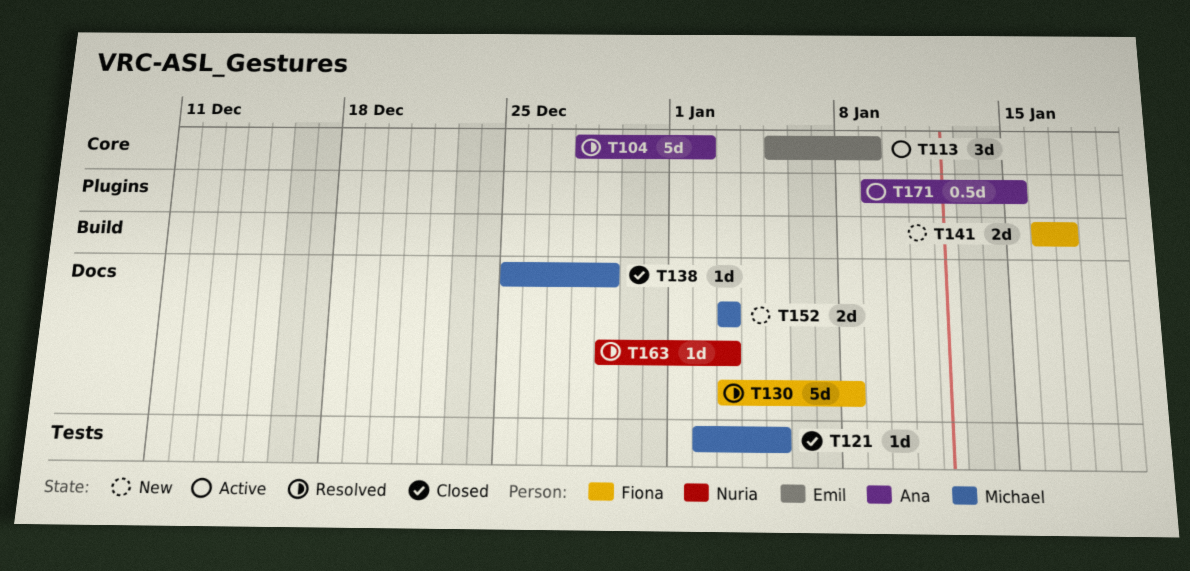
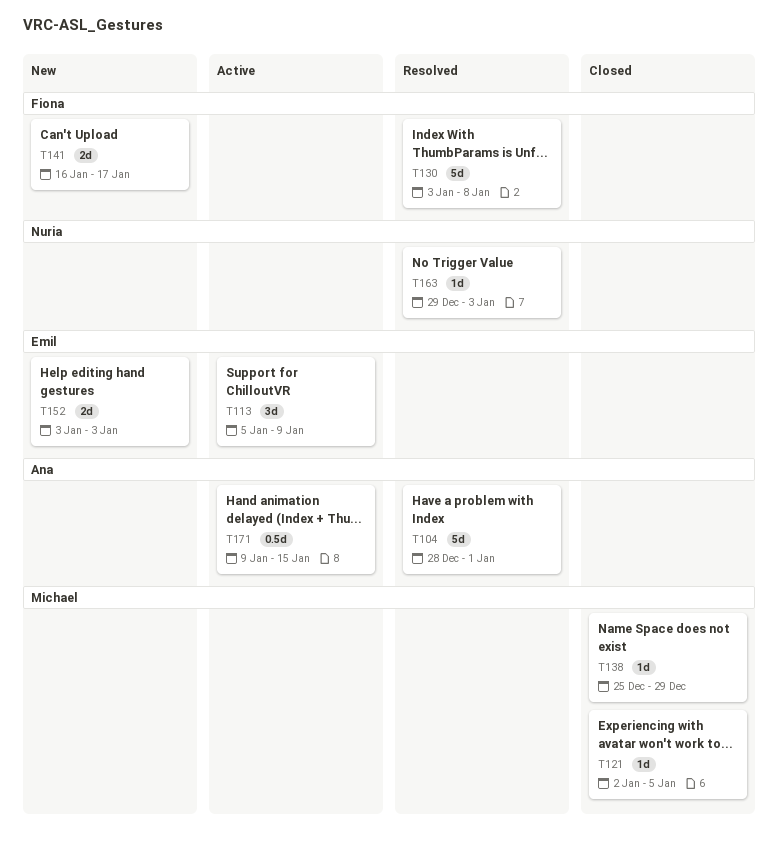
T104, due: Jan 2 -> Jan 1
T152, owner: Michael -> Emil

